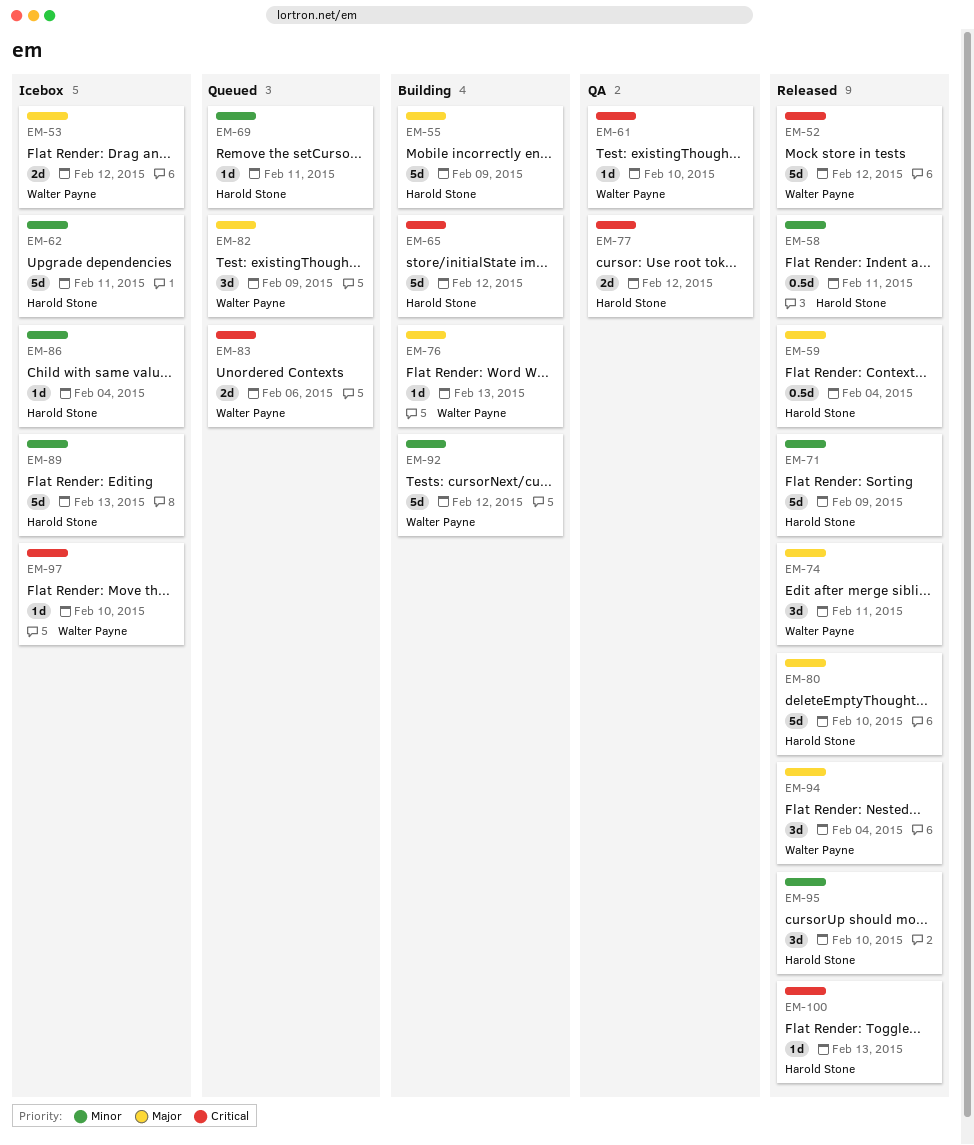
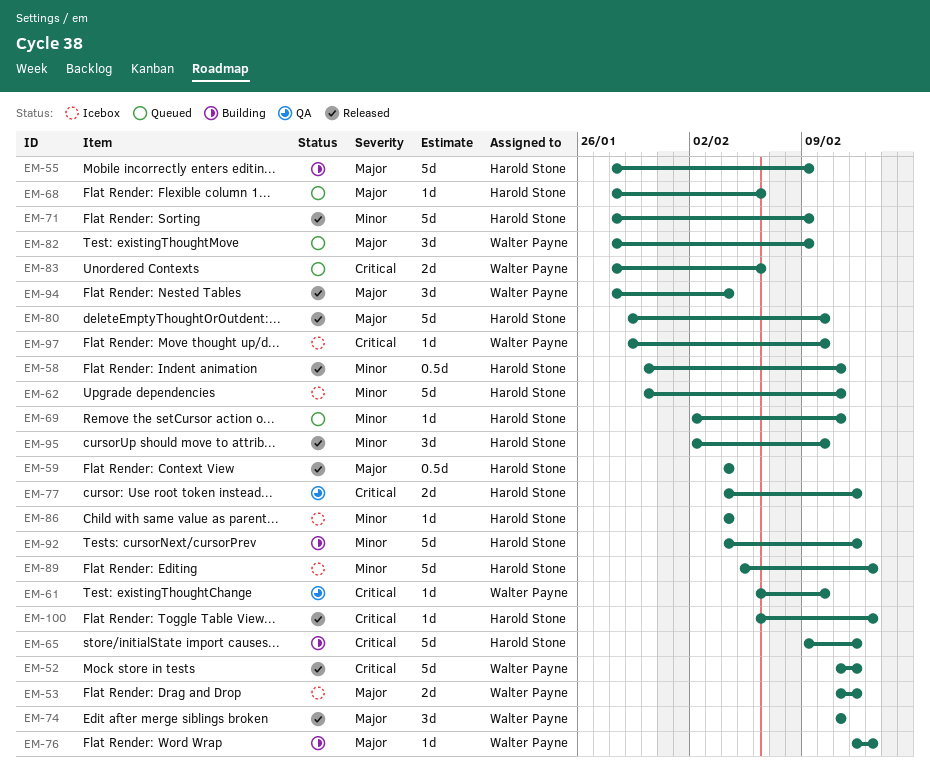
EM-68: none -> present
EM-92, owner: Walter Payne -> Harold Stone

